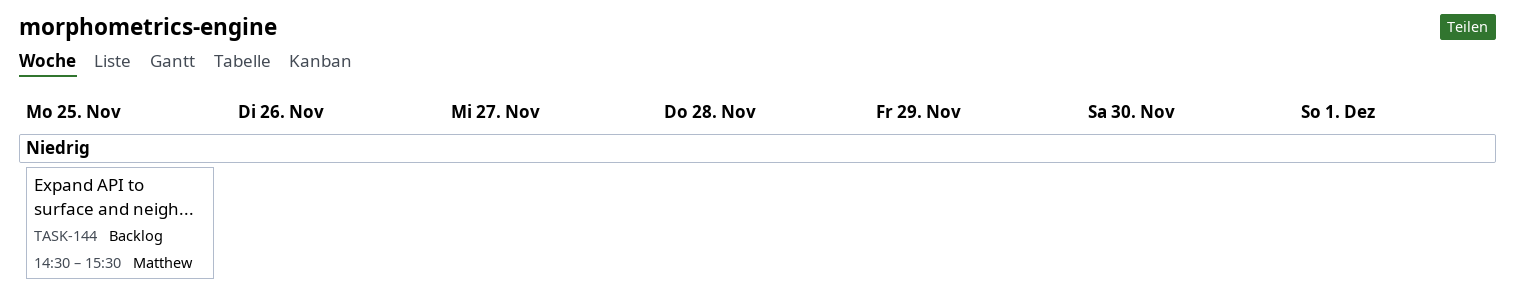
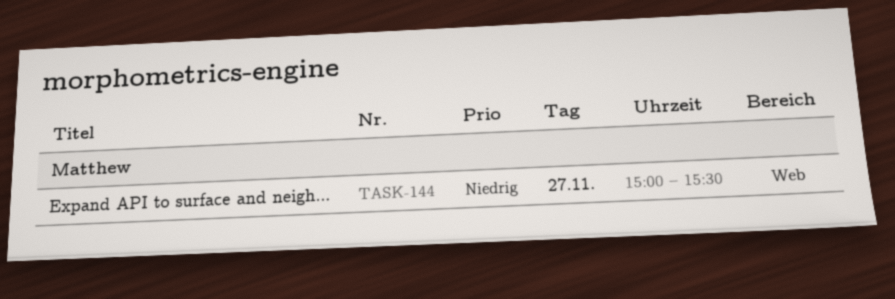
TASK-144, day: Nov 25 -> Nov 27
TASK-144, begins: 14:30 -> 15:00

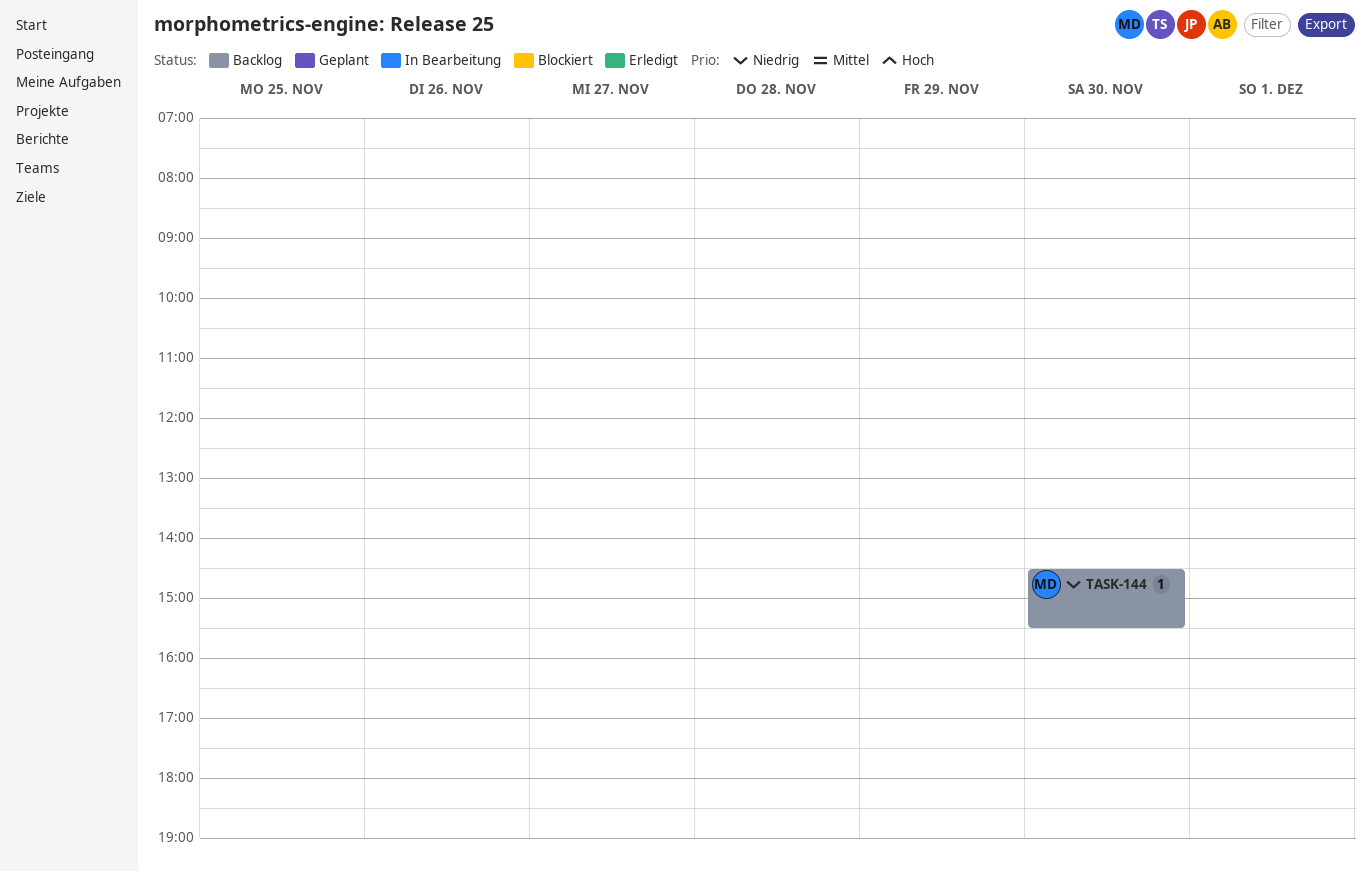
TASK-144, day: Nov 27 -> Nov 30
TASK-144, begins: 15:00 -> 14:30

